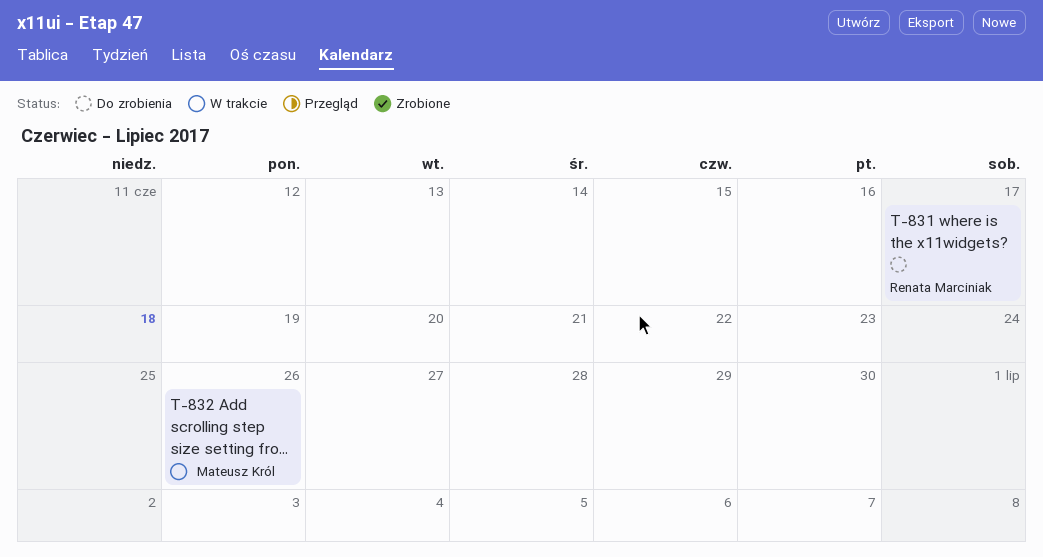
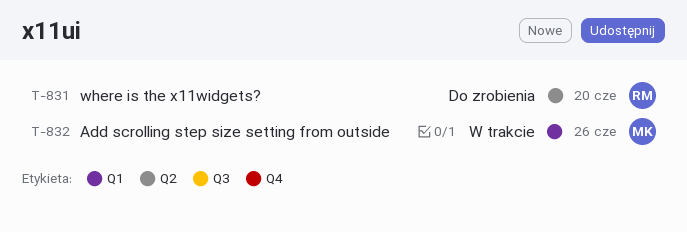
T-831, due: Jun 17 -> Jun 20

